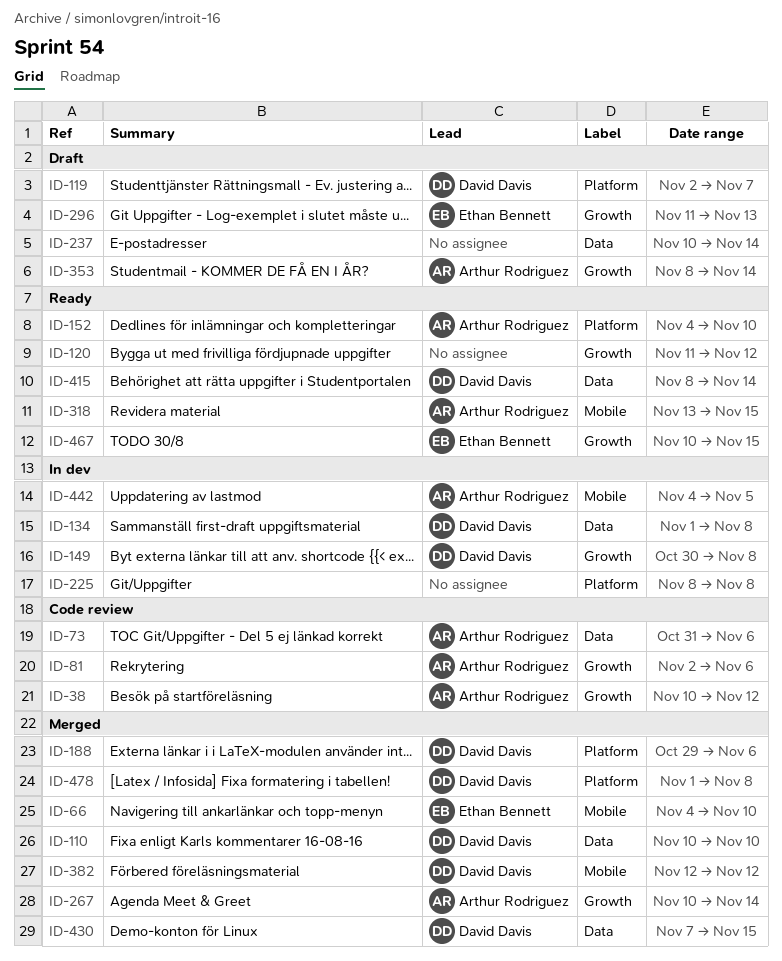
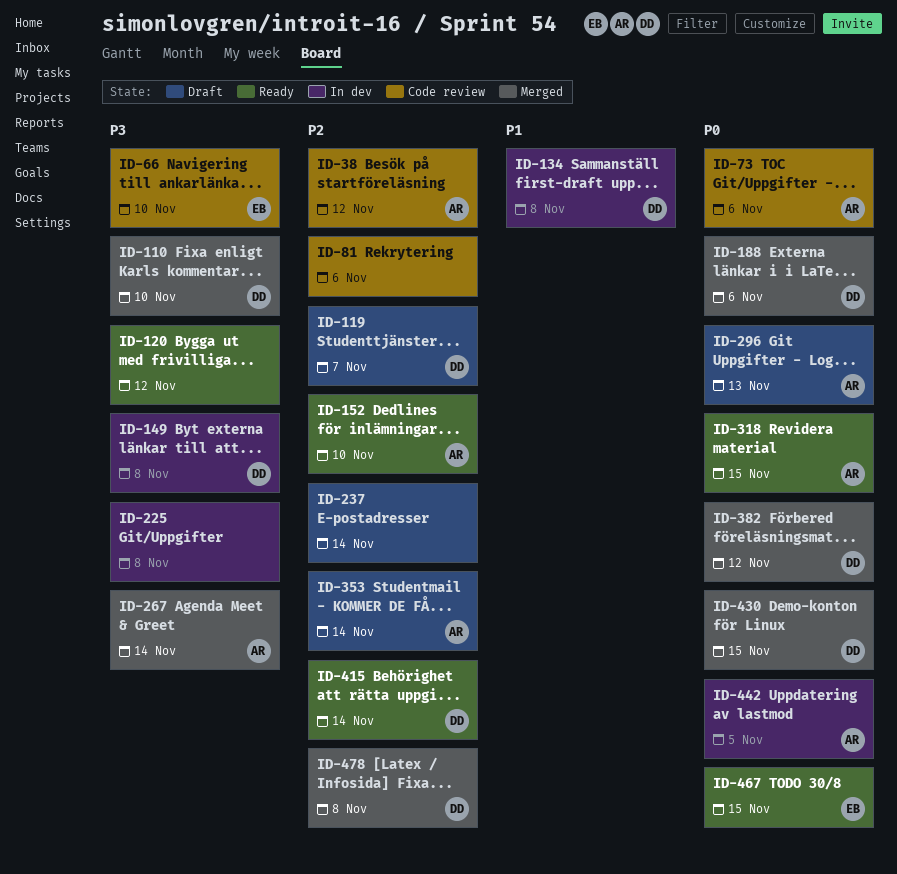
ID-66, status: Merged -> Code review
ID-81, owner: Arthur Rodriguez -> none
ID-296, owner: Ethan Bennett -> Arthur Rodriguez

